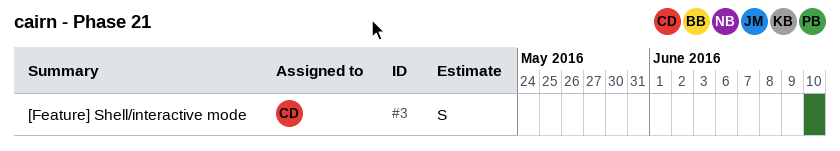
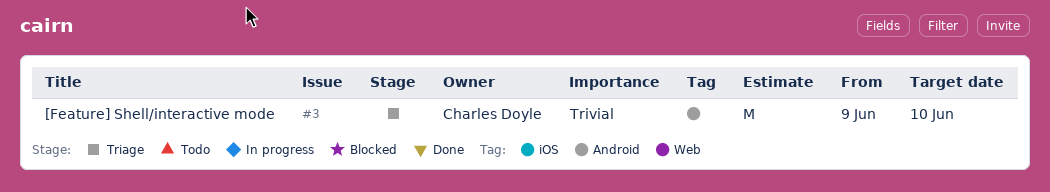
#3, estimate: S -> M
#3, start: Jun 10 -> Jun 9

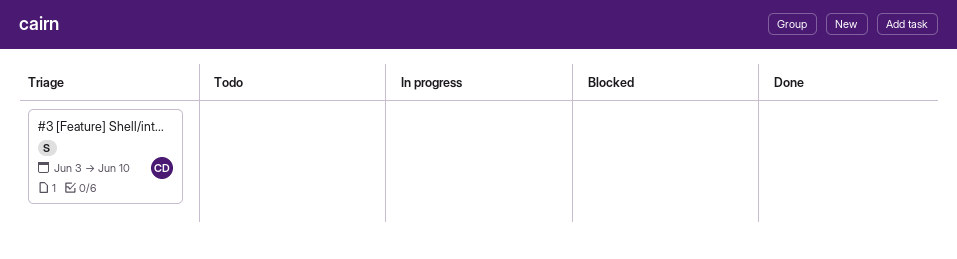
#3, estimate: M -> S
#3, start: Jun 9 -> Jun 3

